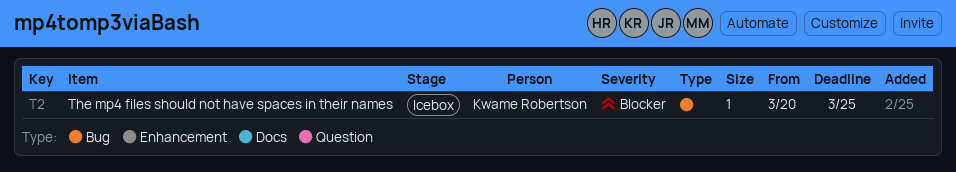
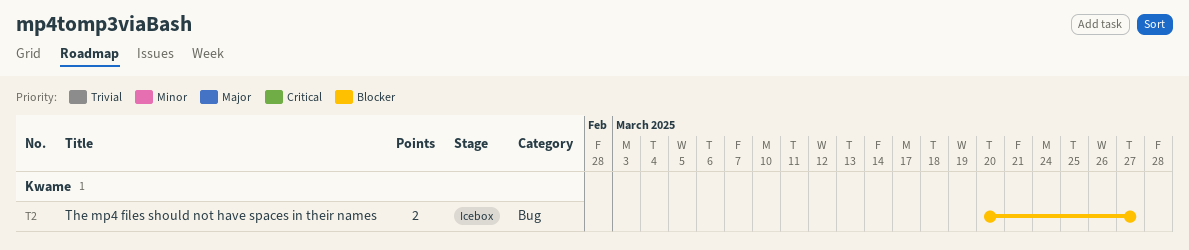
T2, estimate: 1 -> 2
T2, due: Mar 25 -> Mar 27

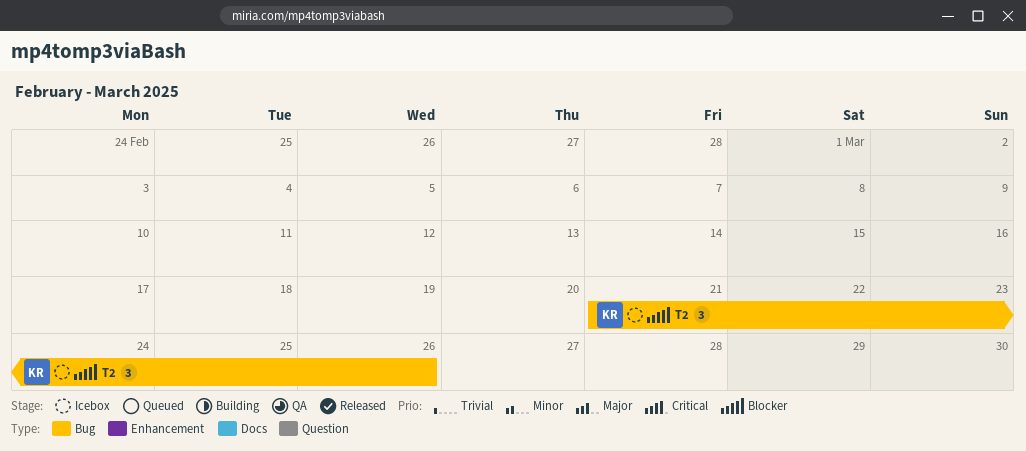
T2, estimate: 2 -> 3
T2, start: Mar 20 -> Mar 21
T2, due: Mar 27 -> Mar 26

